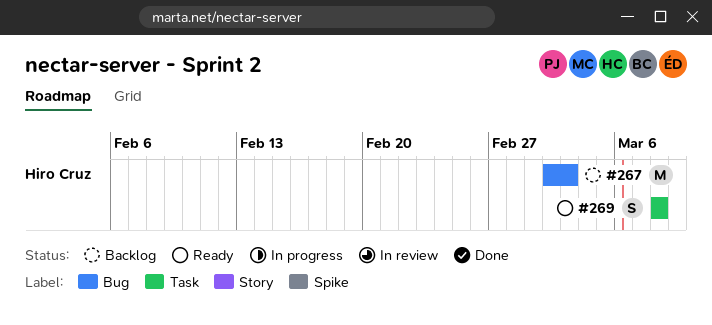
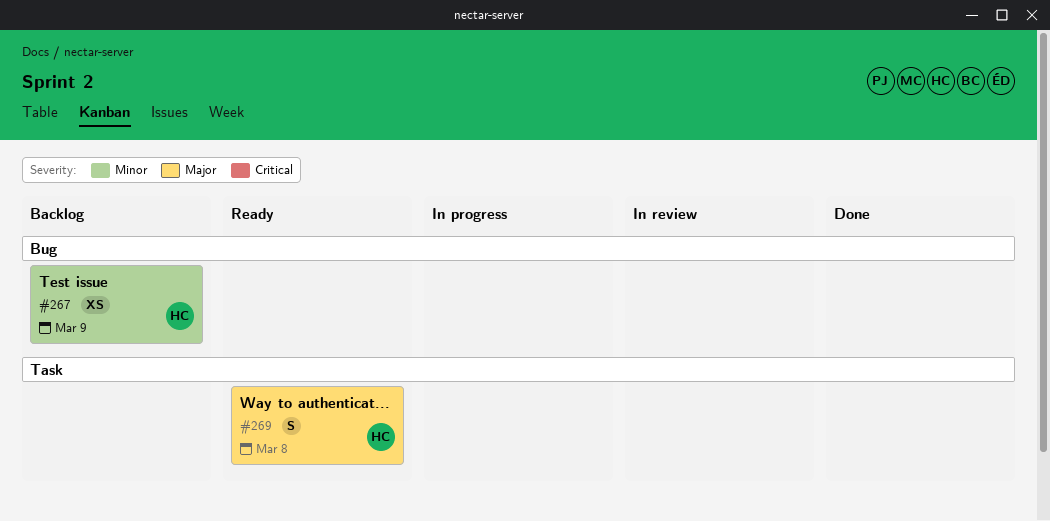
#267, estimate: M -> XS
#267, due: Mar 3 -> Mar 9

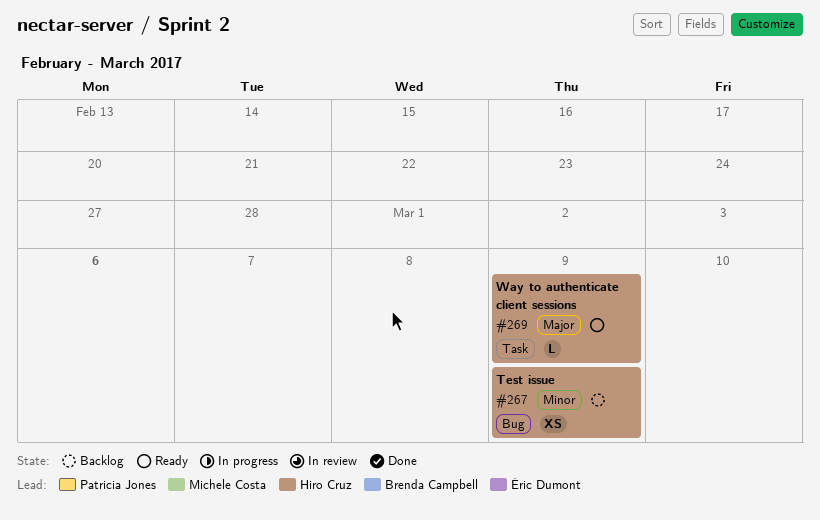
#269, estimate: S -> L
#269, due: Mar 8 -> Mar 9

